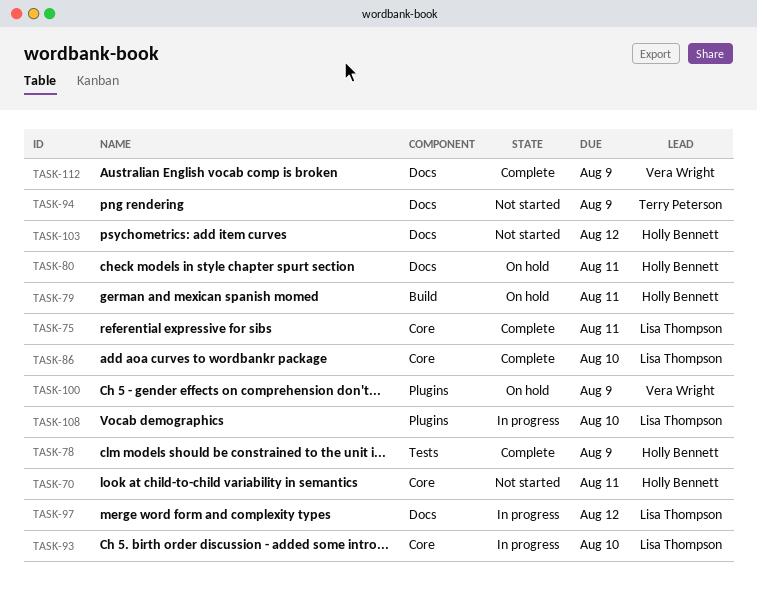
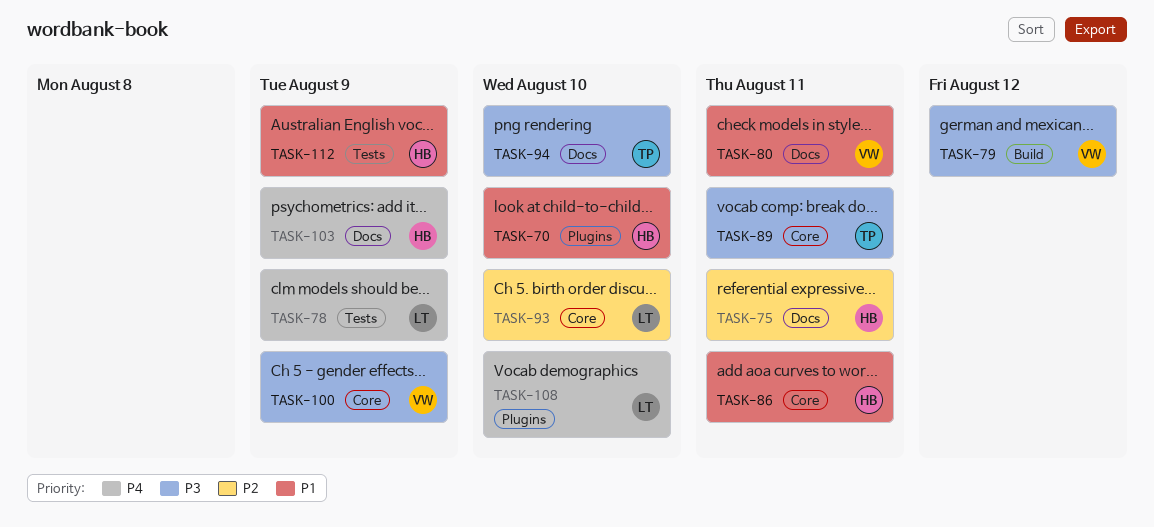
TASK-70, label: Core -> Plugins
TASK-70, due: Aug 11 -> Aug 10
TASK-75, owner: Lisa Thompson -> Holly Bennett
TASK-75, label: Core -> Docs
TASK-78, owner: Holly Bennett -> Lisa Thompson
TASK-79, owner: Holly Bennett -> Vera Wright
TASK-79, due: Aug 11 -> Aug 12
TASK-80, owner: Holly Bennett -> Vera Wright
TASK-86, owner: Lisa Thompson -> Holly Bennett
TASK-86, due: Aug 10 -> Aug 11
TASK-89: none -> present
TASK-94, due: Aug 9 -> Aug 10
TASK-97: present -> none
TASK-100, label: Plugins -> Core
TASK-103, due: Aug 12 -> Aug 9
TASK-112, owner: Vera Wright -> Holly Bennett
TASK-112, label: Docs -> Tests

